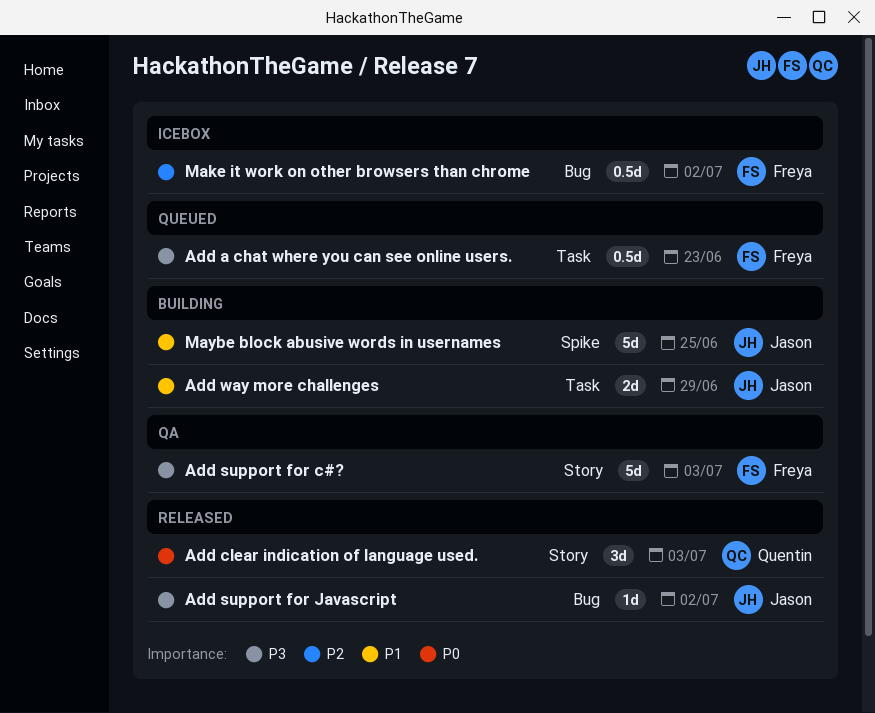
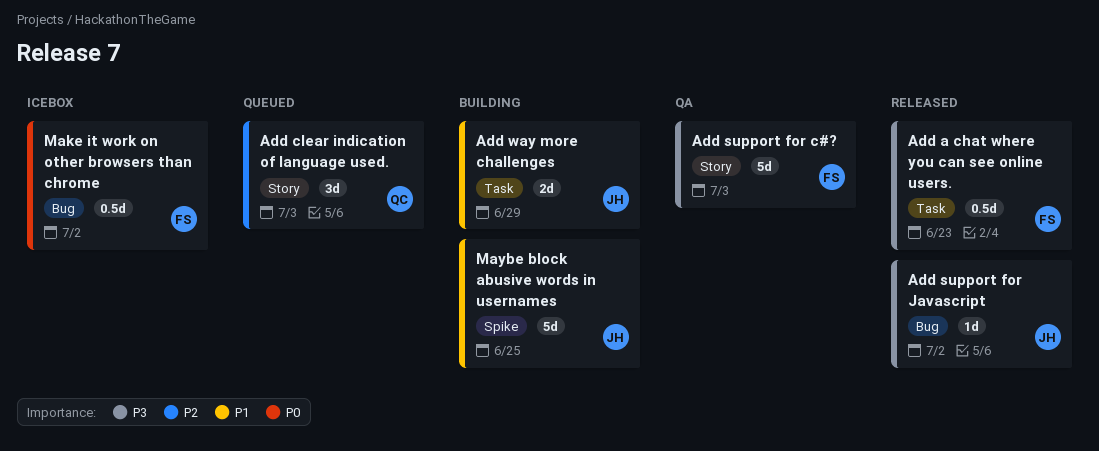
Add a chat where you can see online users., status: Queued -> Released
Add clear indication of language used., status: Released -> Queued
Add clear indication of language used., priority: P0 -> P2
Make it work on other browsers than chrome, priority: P2 -> P0

